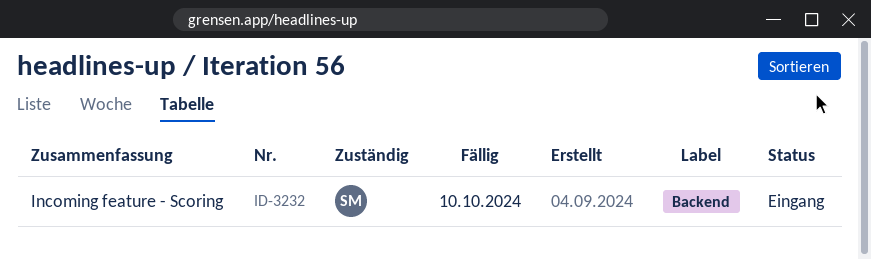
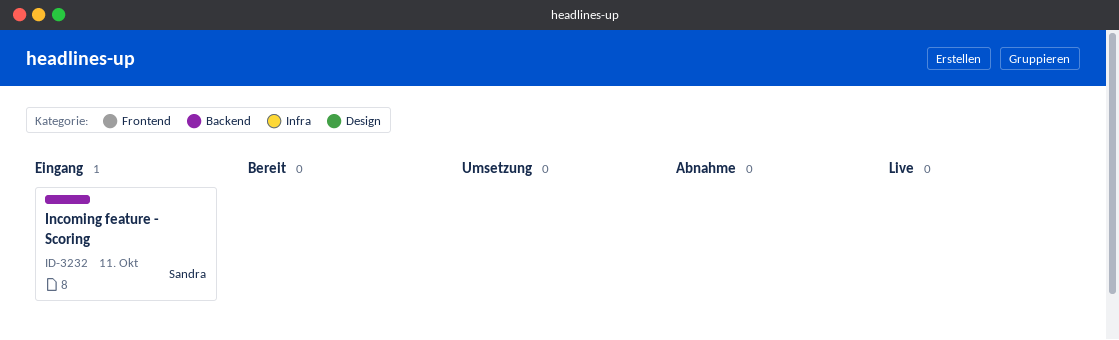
ID-3232, due: Oct 10 -> Oct 11

